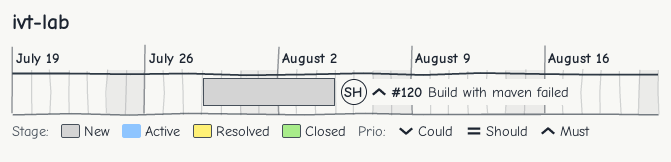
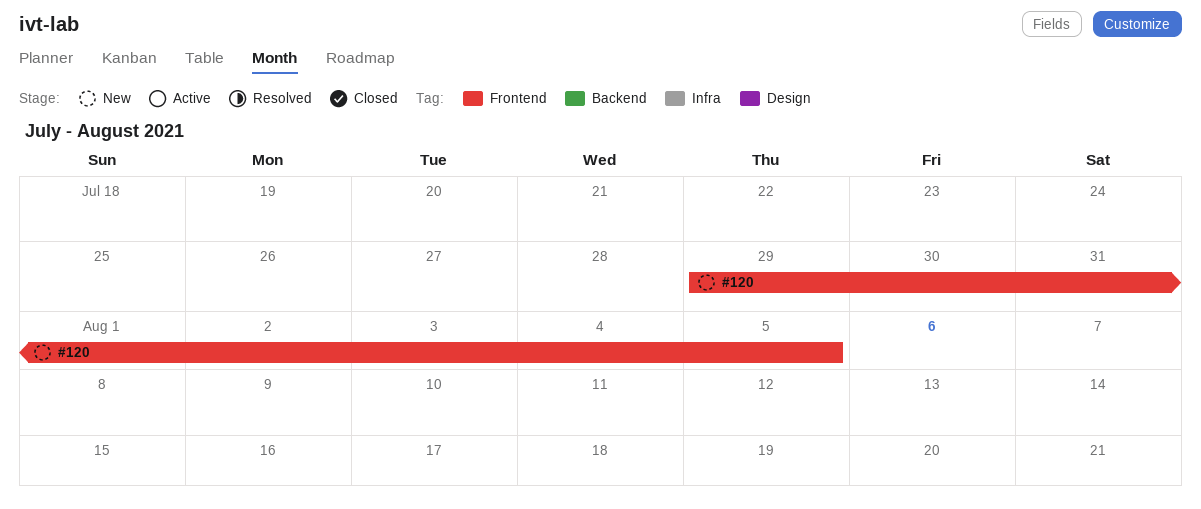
#120, due: Aug 4 -> Aug 5

